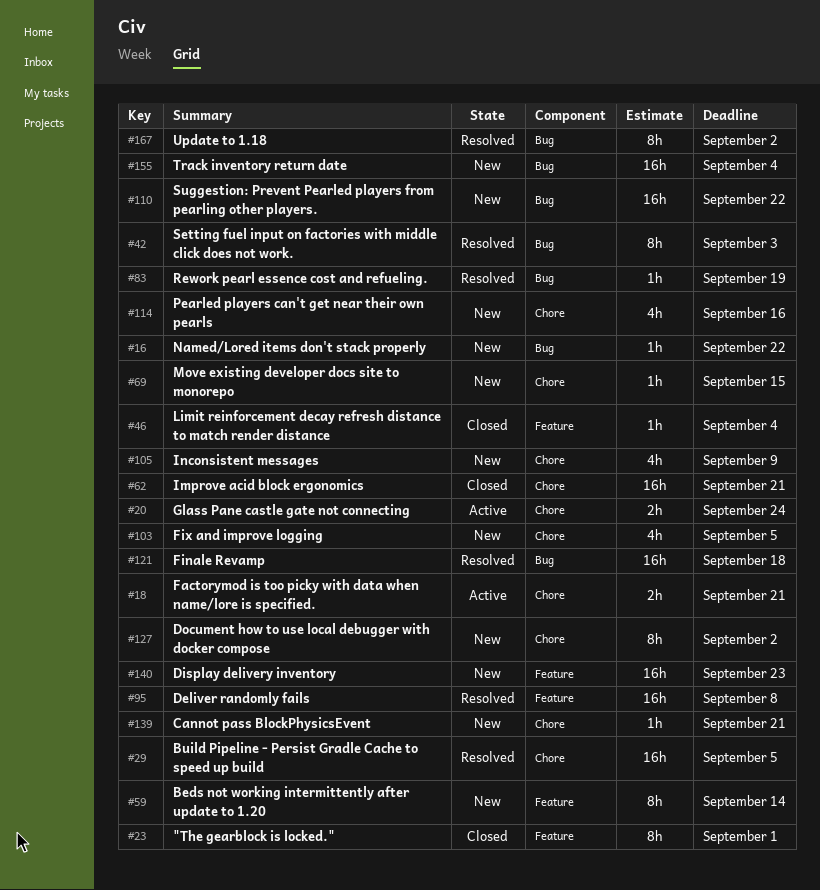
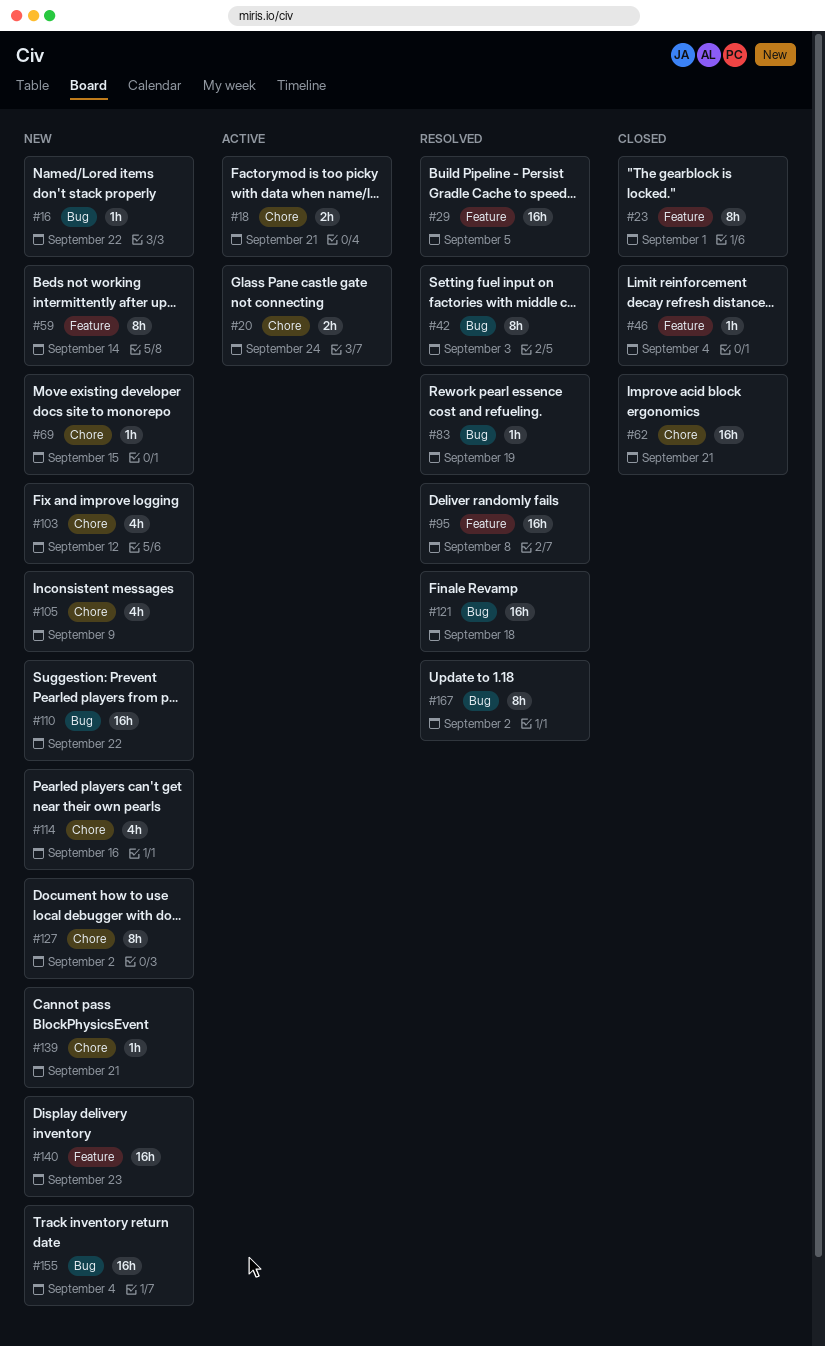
#29, label: Chore -> Feature
#103, due: Sep 5 -> Sep 12

